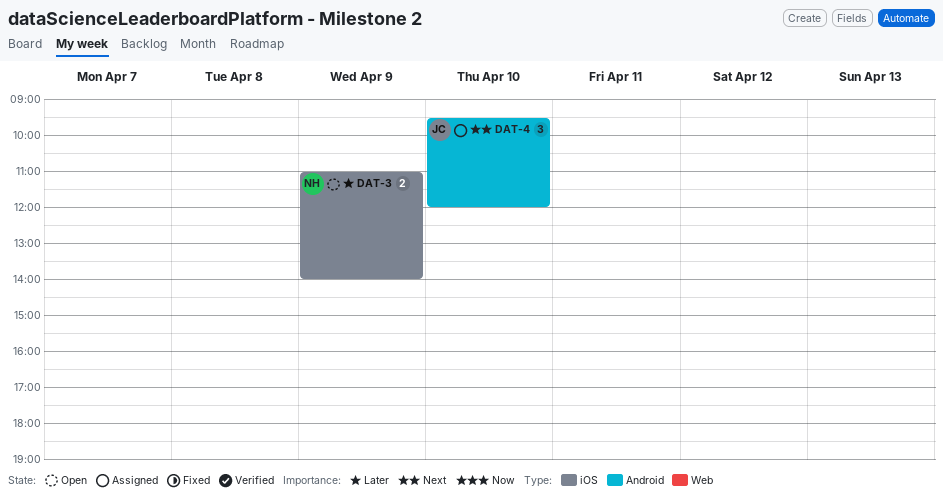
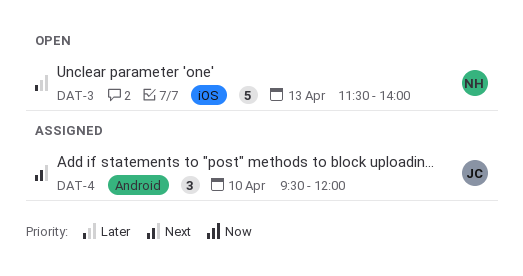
DAT-3, estimate: 2 -> 5
DAT-3, day: Apr 9 -> Apr 13
DAT-3, begins: 11:00 -> 11:30

